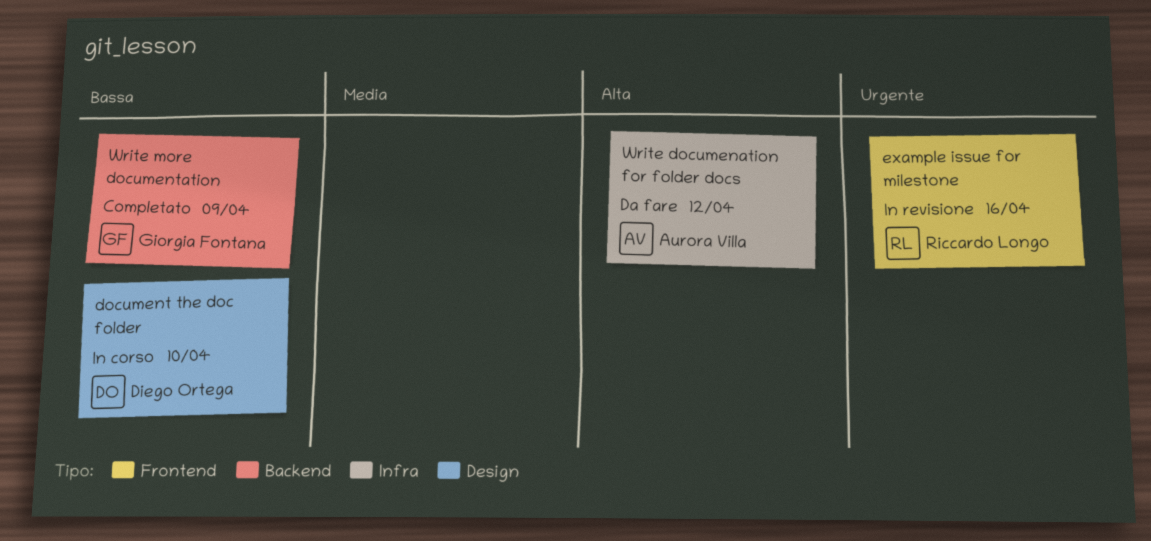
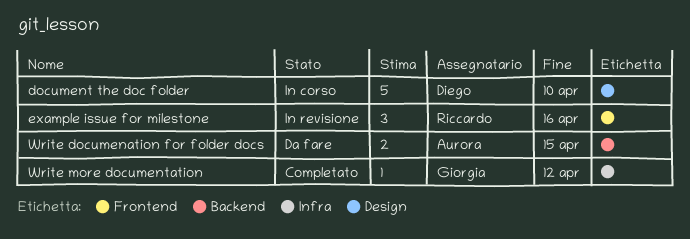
Write documenation for folder docs, label: Infra -> Backend
Write documenation for folder docs, due: Apr 12 -> Apr 15
Write more documentation, label: Backend -> Infra
Write more documentation, due: Apr 9 -> Apr 12

